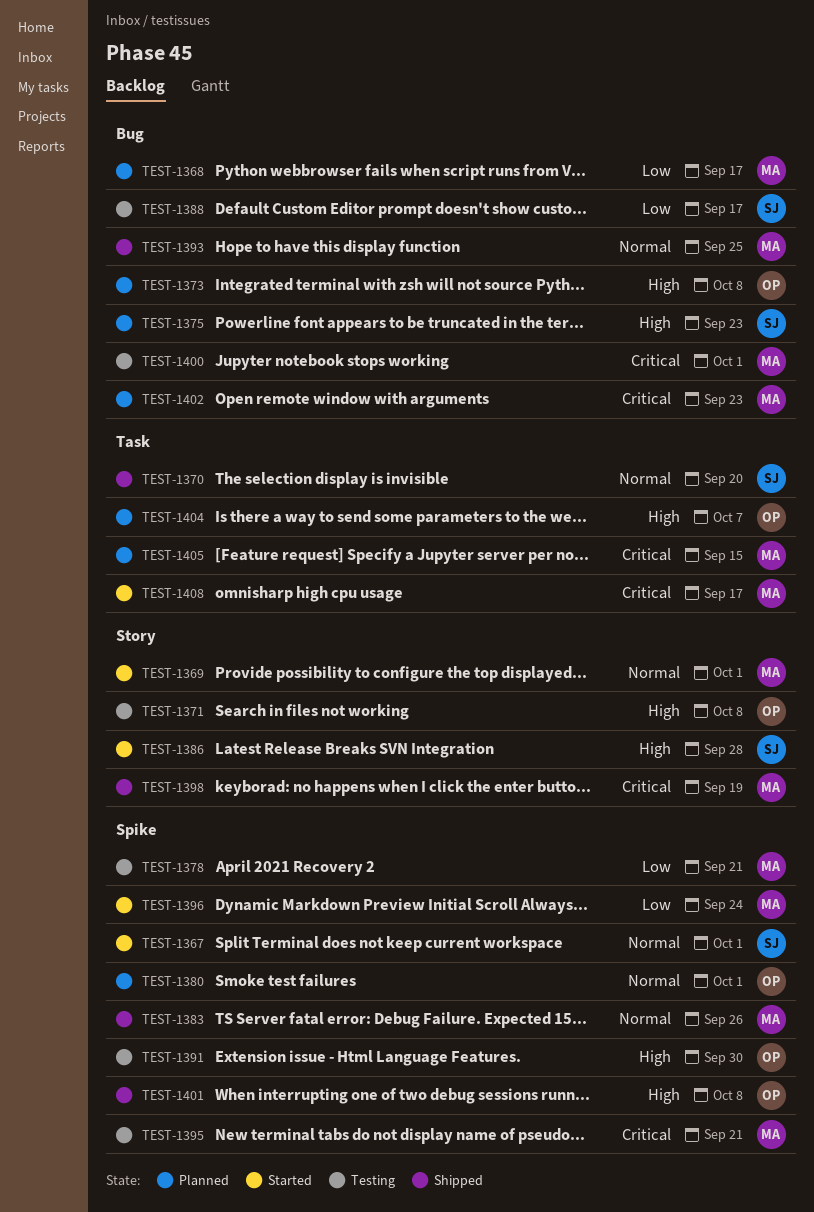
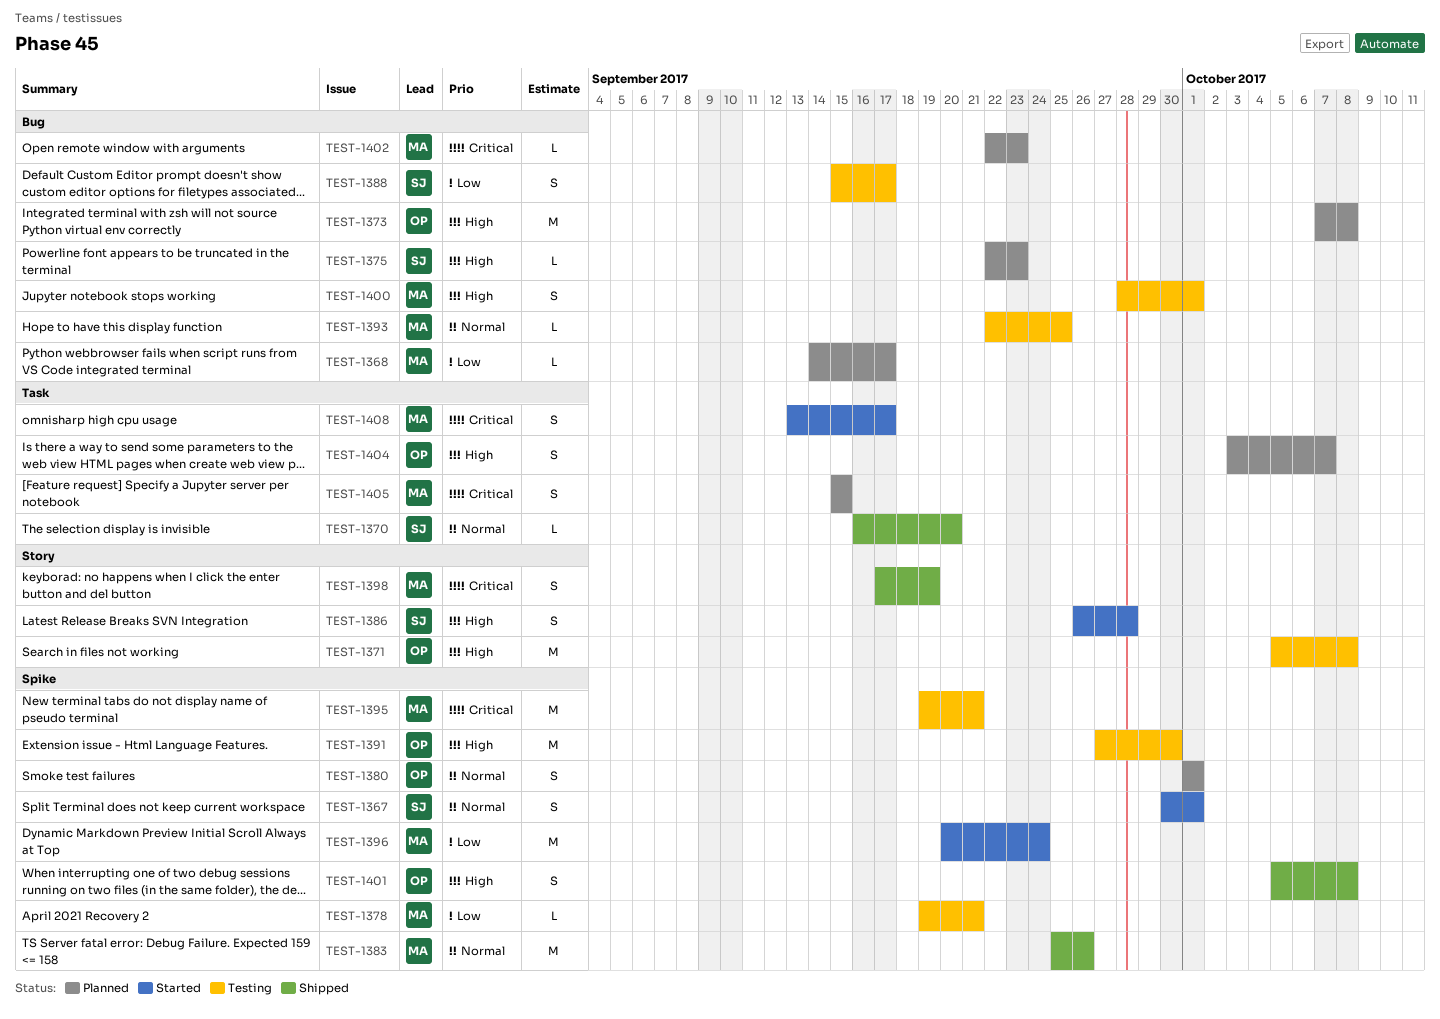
TEST-1369: present -> none
TEST-1393, status: Shipped -> Testing
TEST-1400, priority: Critical -> High

